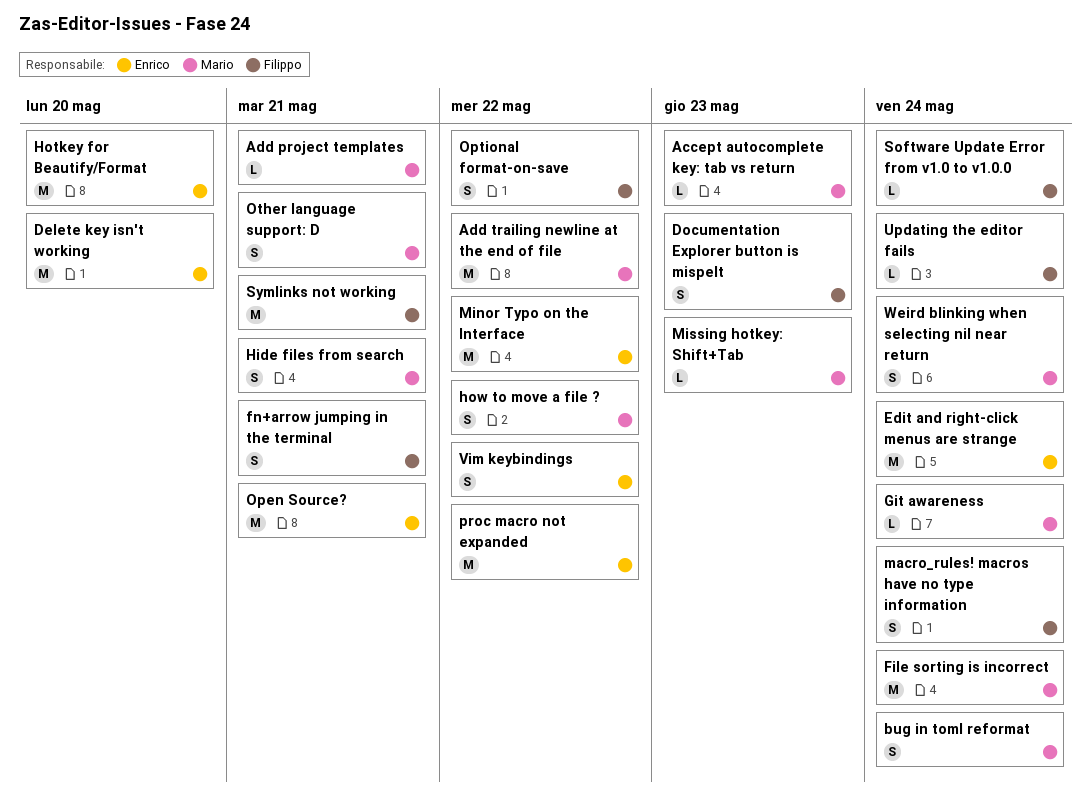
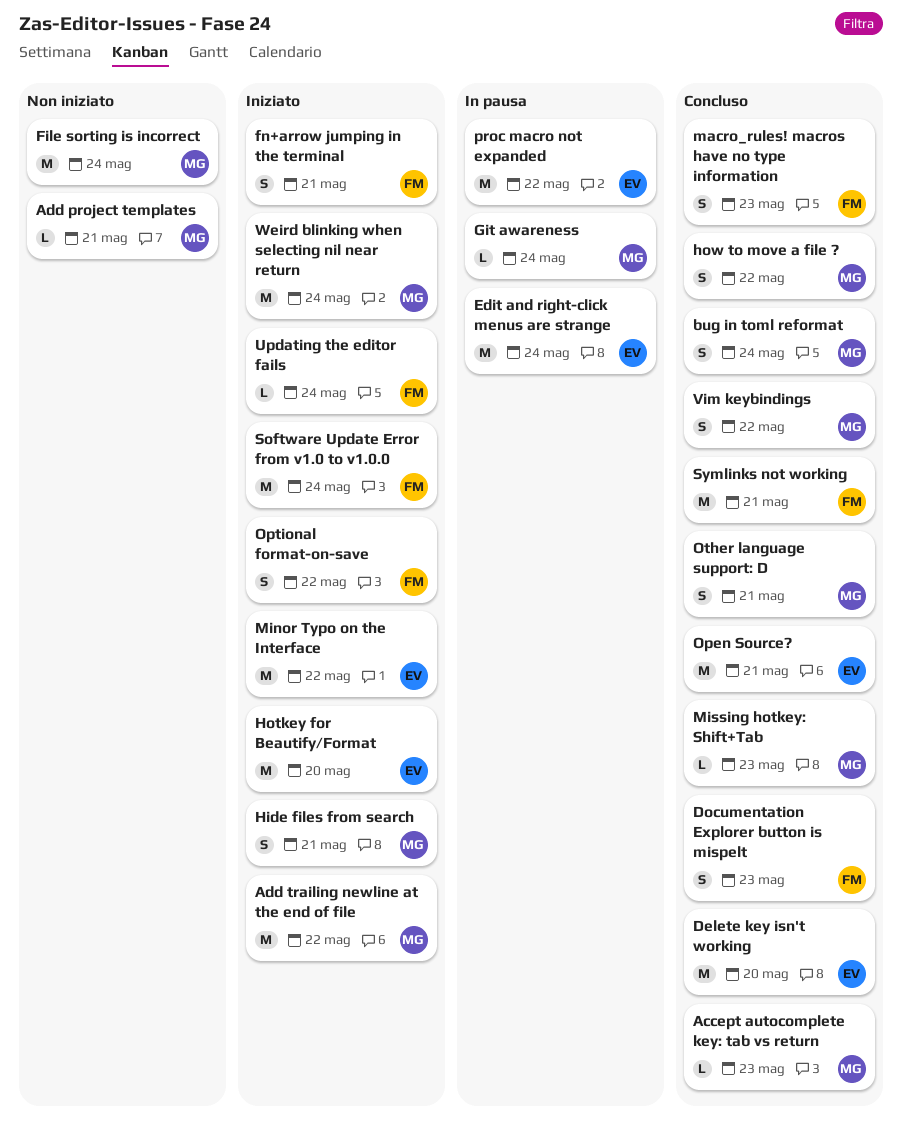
macro_rules! macros have no type information, due: May 24 -> May 23
Software Update Error from v1.0 to v1.0.0, estimate: L -> M
Vim keybindings, owner: Enrico -> Mario
Weird blinking when selecting nil near return, estimate: S -> M

